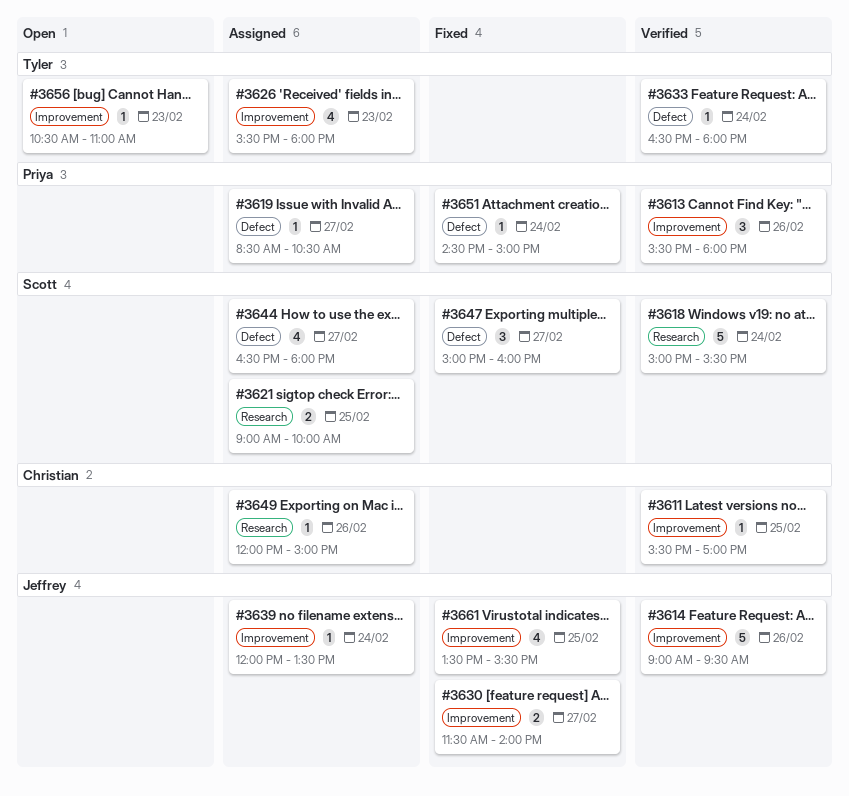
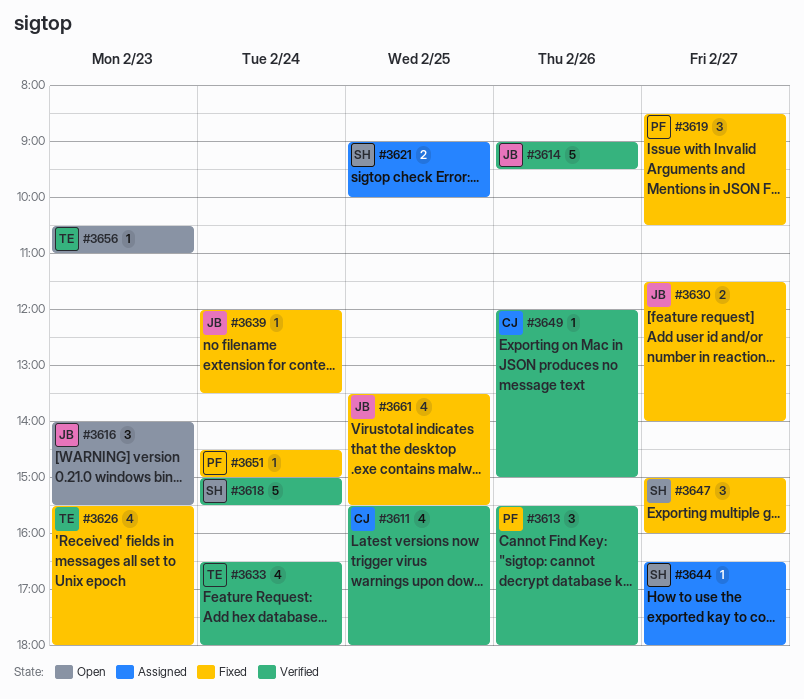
#3611, estimate: 1 -> 4
#3611, ends: 17:00 -> 18:00
#3616: none -> present
#3619, status: Assigned -> Fixed
#3619, estimate: 1 -> 3
#3626, status: Assigned -> Fixed
#3633, estimate: 1 -> 4
#3639, status: Assigned -> Fixed
#3644, estimate: 4 -> 1
#3649, status: Assigned -> Verified

